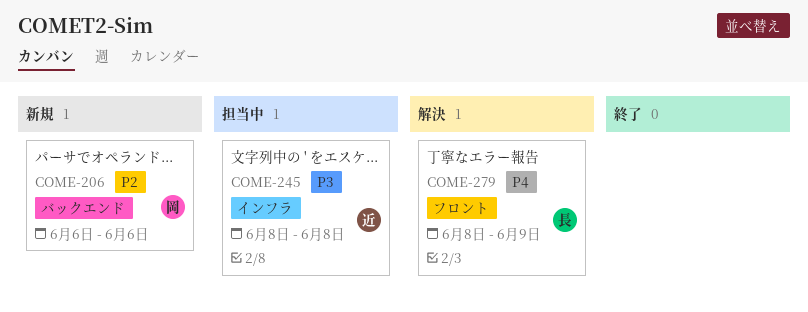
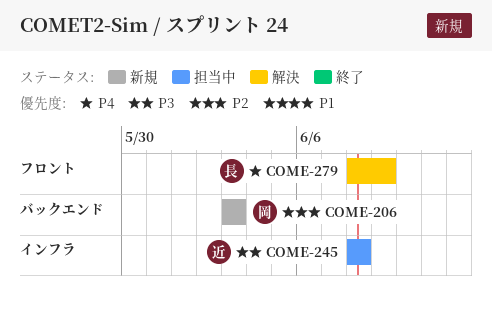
COME-206, start: Jun 6 -> Jun 3
COME-206, due: Jun 6 -> Jun 3

